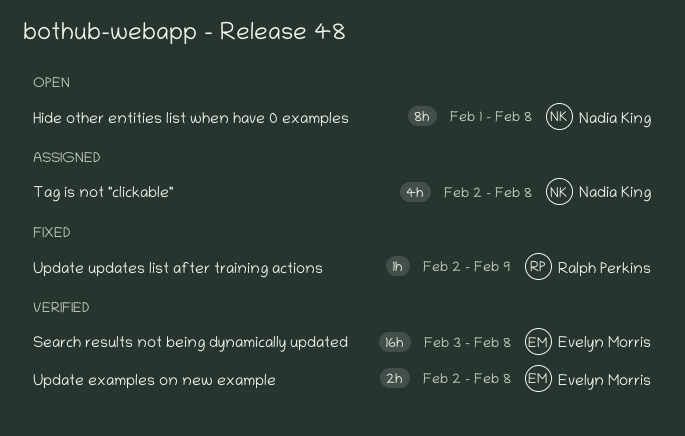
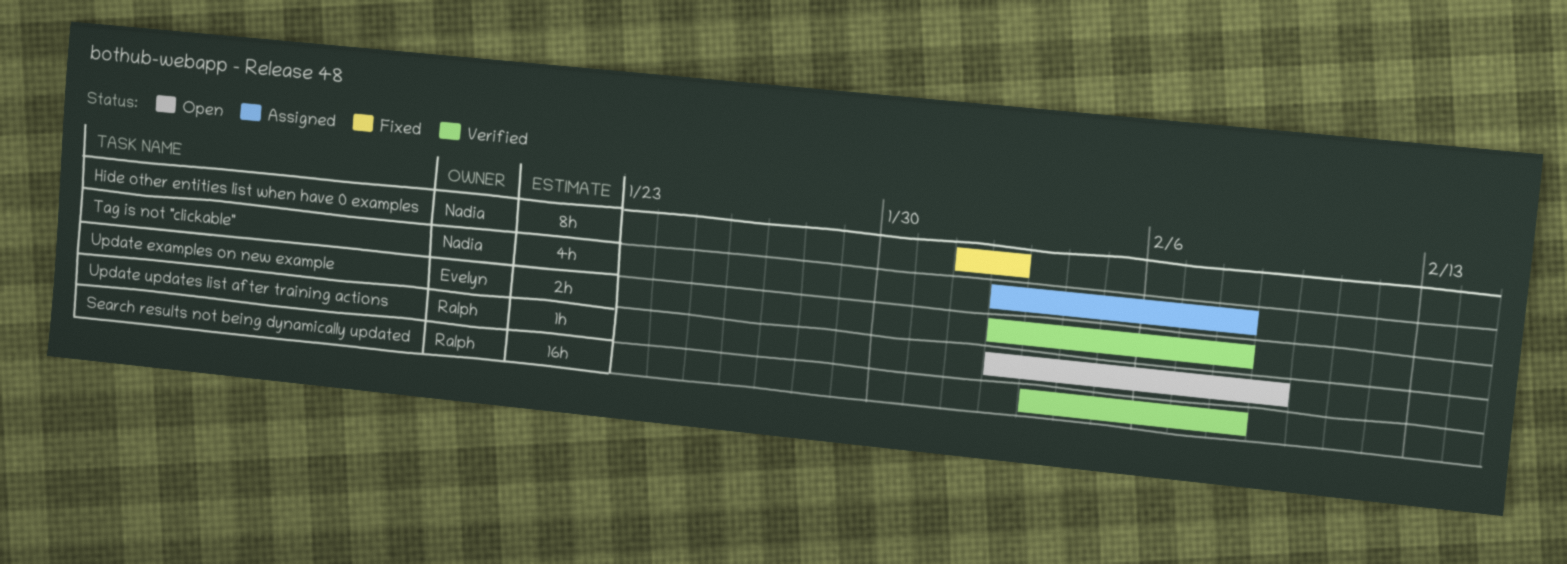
Hide other entities list when have 0 examples, status: Open -> Fixed
Hide other entities list when have 0 examples, due: Feb 8 -> Feb 2
Search results not being dynamically updated, owner: Evelyn Morris -> Ralph Perkins
Update updates list after training actions, status: Fixed -> Open

